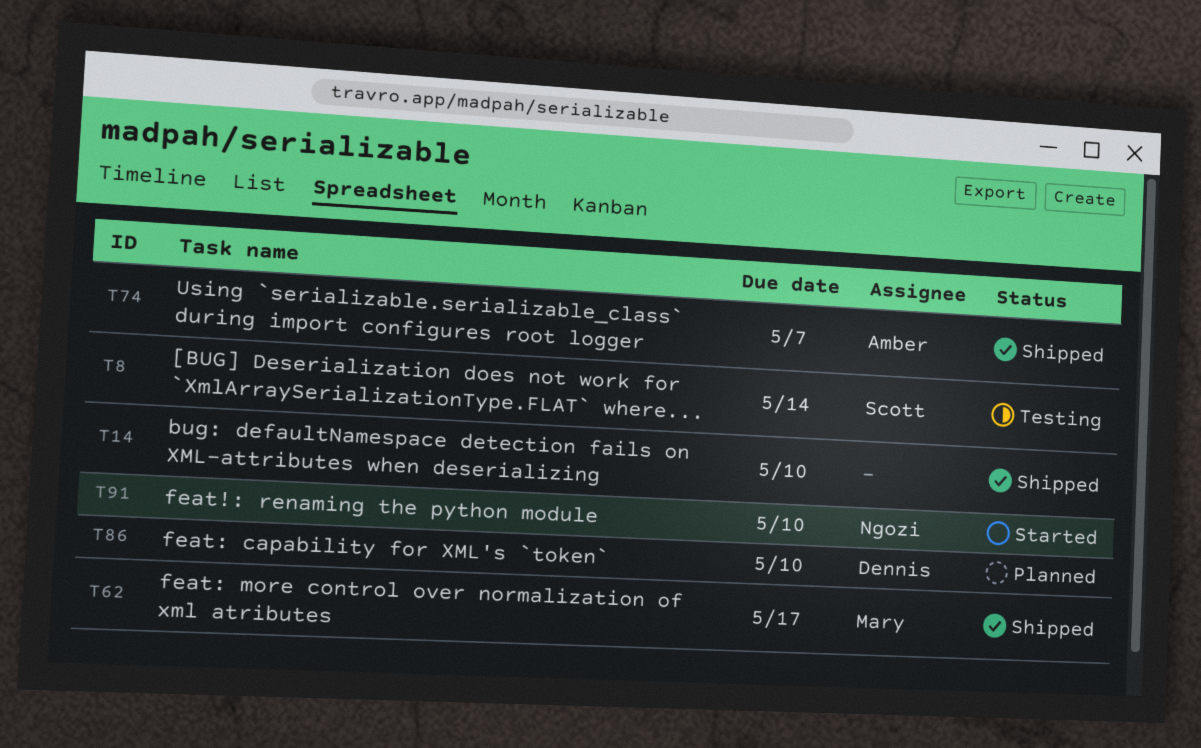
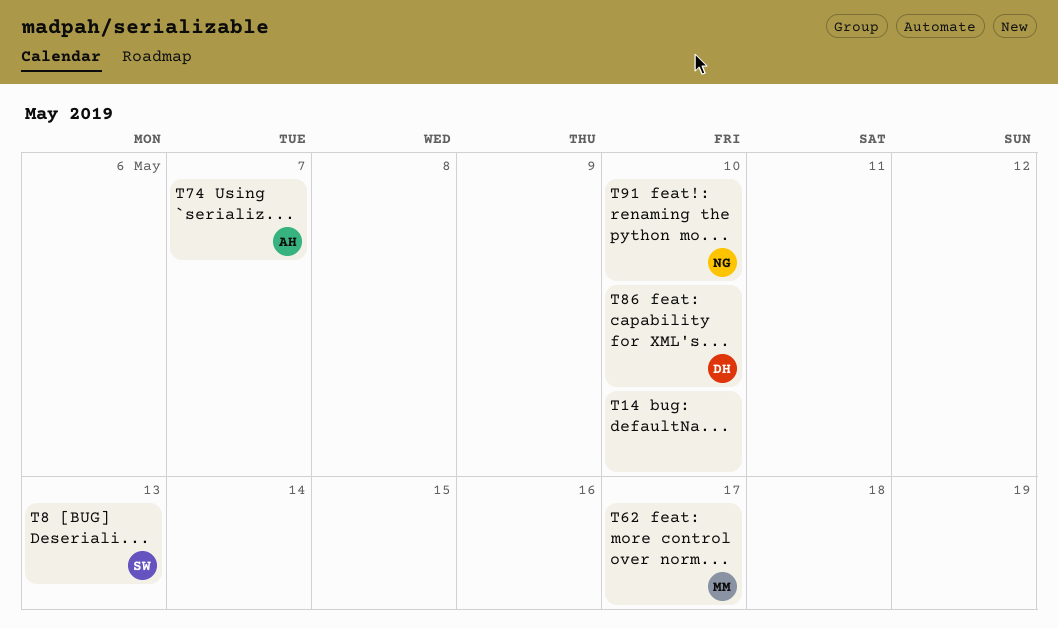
T8, due: May 14 -> May 13

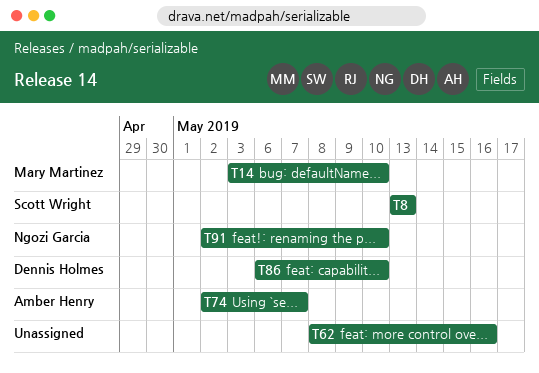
T14, owner: none -> Mary Martinez
T62, owner: Mary Martinez -> none
T62, due: May 17 -> May 16

